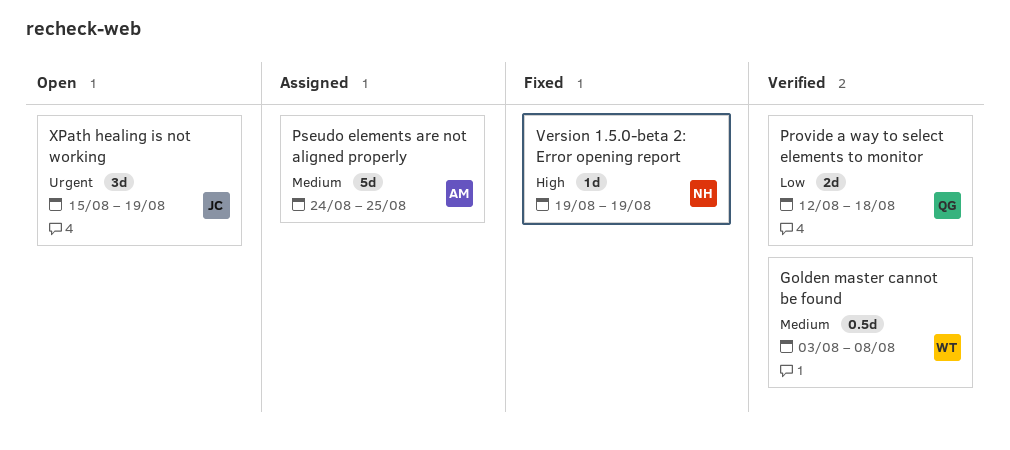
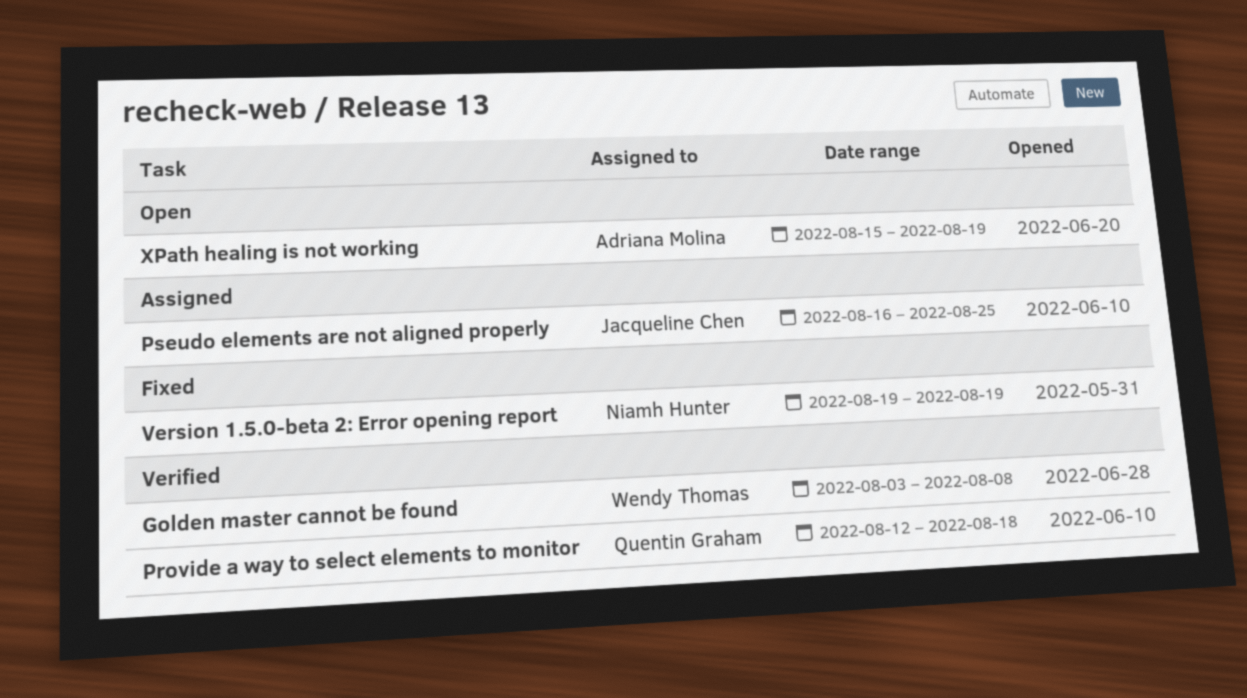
Pseudo elements are not aligned properly, owner: Adriana Molina -> Jacqueline Chen
Pseudo elements are not aligned properly, start: Aug 24 -> Aug 16
XPath healing is not working, owner: Jacqueline Chen -> Adriana Molina

